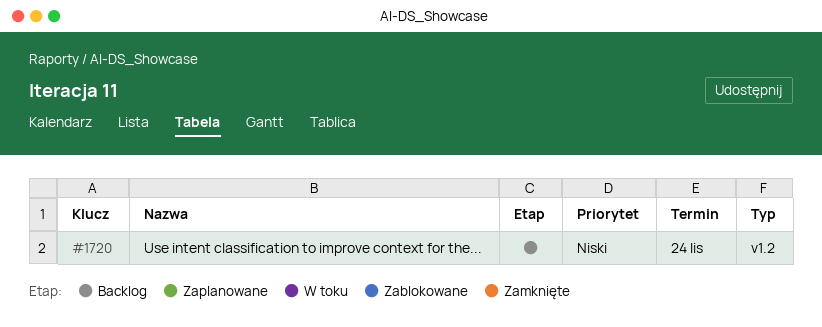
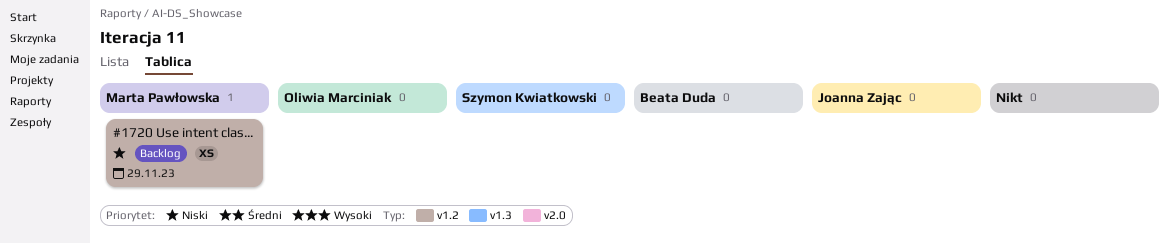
#1720, due: Nov 24 -> Nov 29

